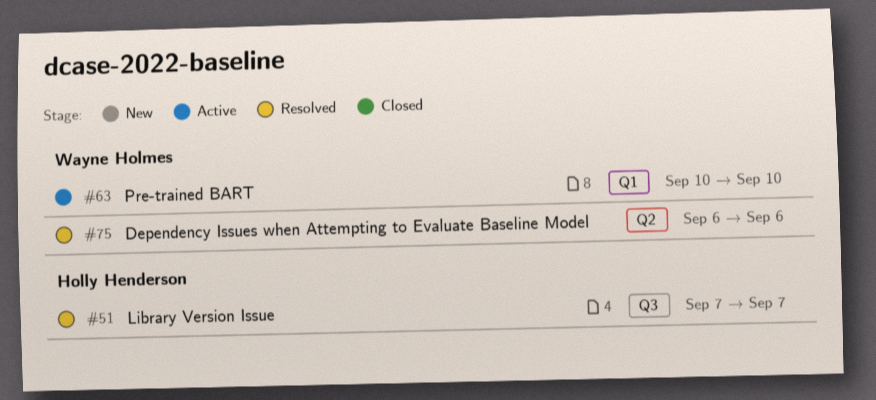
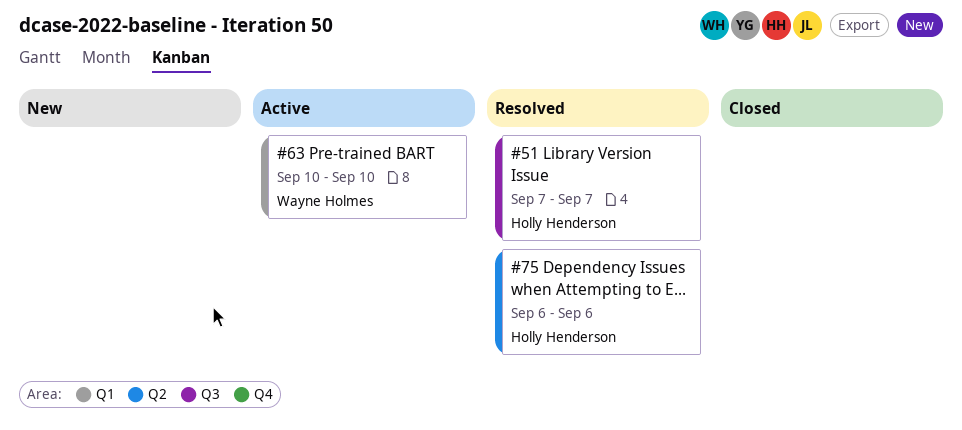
#75, owner: Wayne Holmes -> Holly Henderson

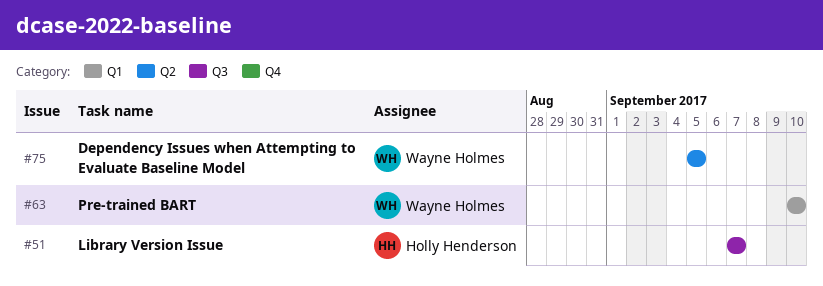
#75, owner: Holly Henderson -> Wayne Holmes
#75, start: Sep 6 -> Sep 5
#75, due: Sep 6 -> Sep 5

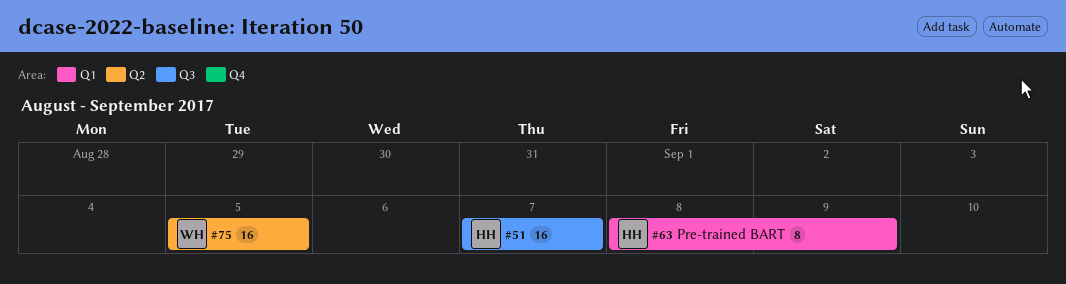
#63, owner: Wayne Holmes -> Holly Henderson
#63, start: Sep 10 -> Sep 8
#63, due: Sep 10 -> Sep 9

